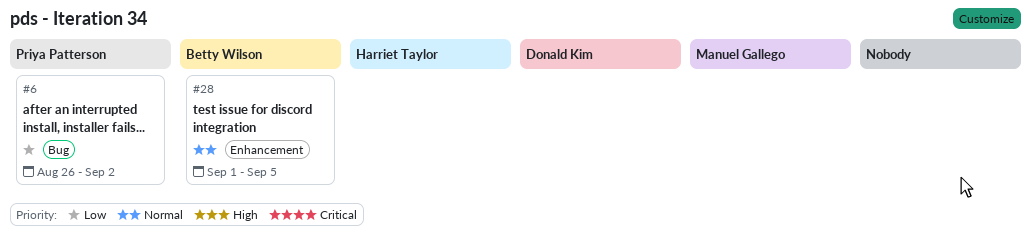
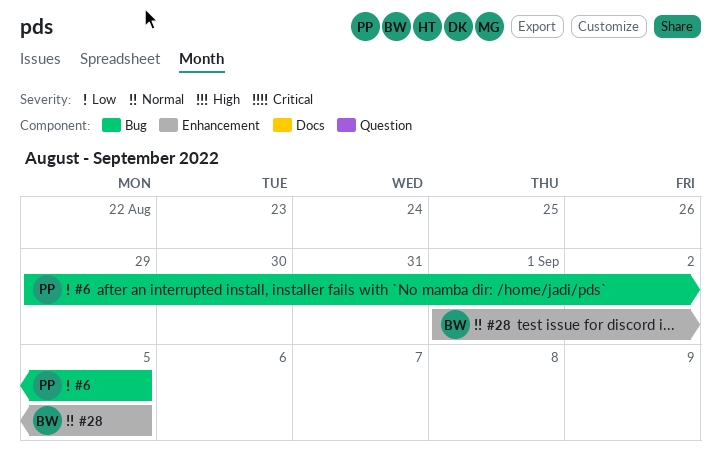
#6, start: Aug 26 -> Aug 29
#6, due: Sep 2 -> Sep 5

